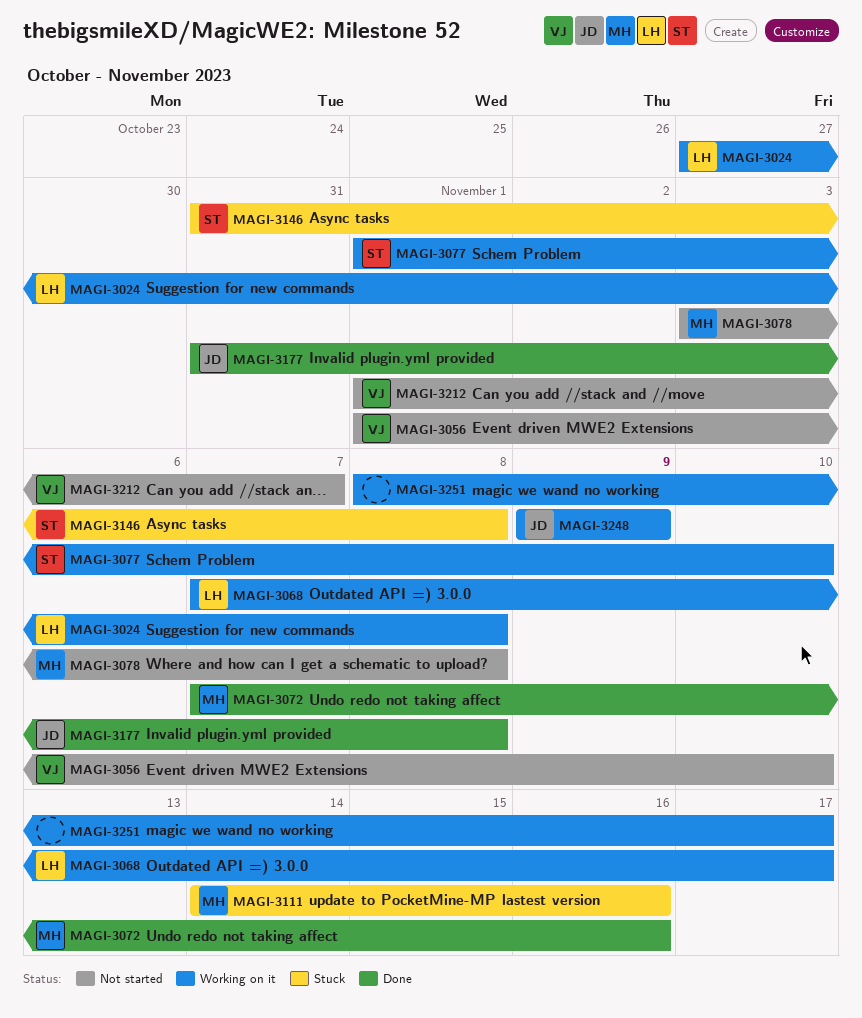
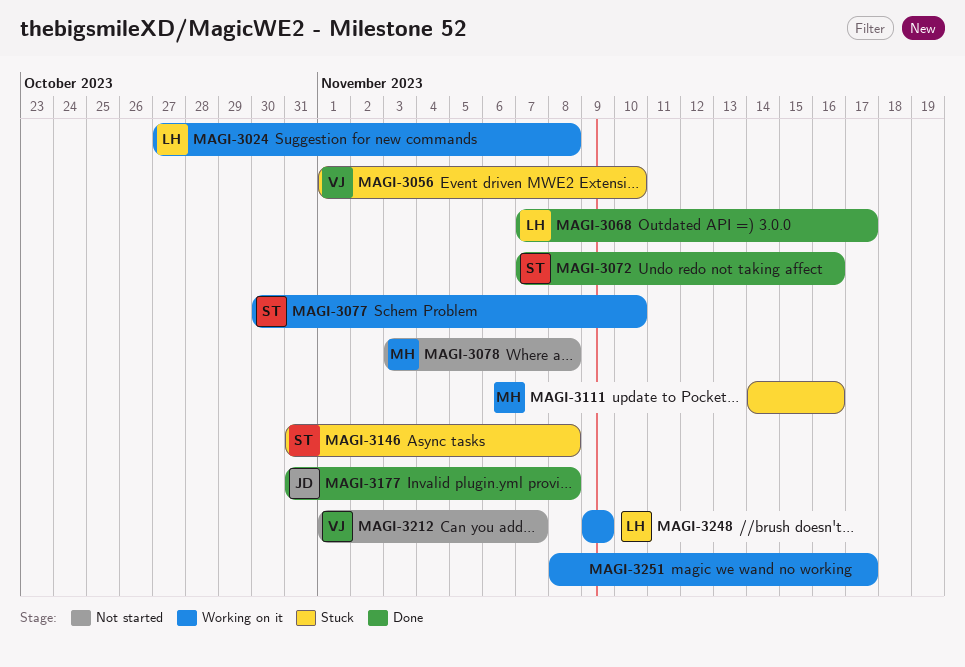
MAGI-3056, status: Not started -> Stuck
MAGI-3068, status: Working on it -> Done
MAGI-3072, owner: MH -> ST
MAGI-3077, start: Nov 1 -> Oct 30
MAGI-3248, owner: JD -> LH

